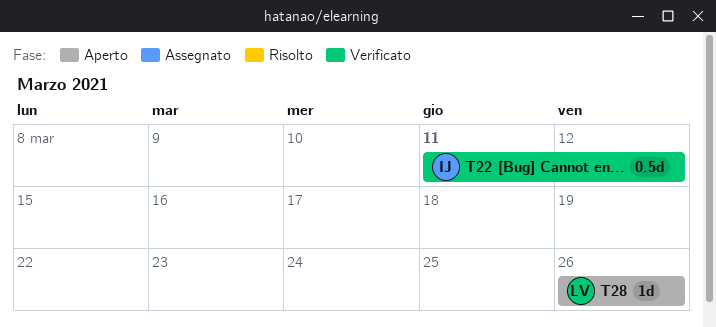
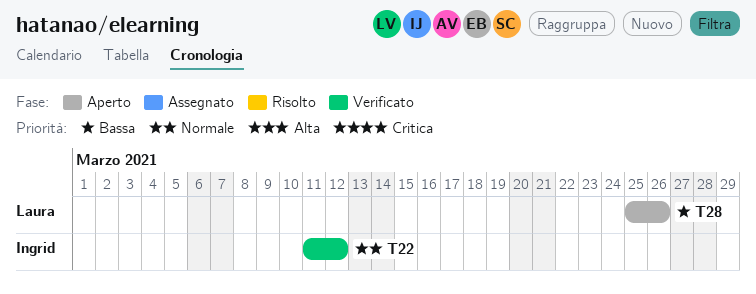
T28, start: Mar 26 -> Mar 25

